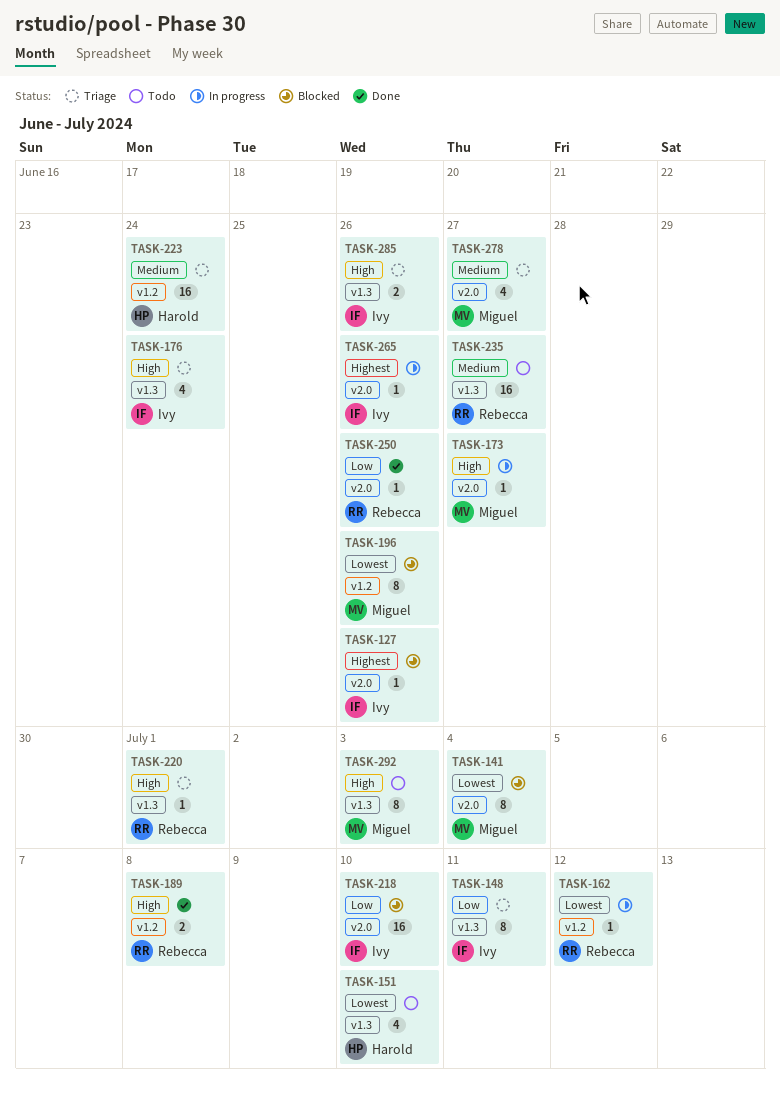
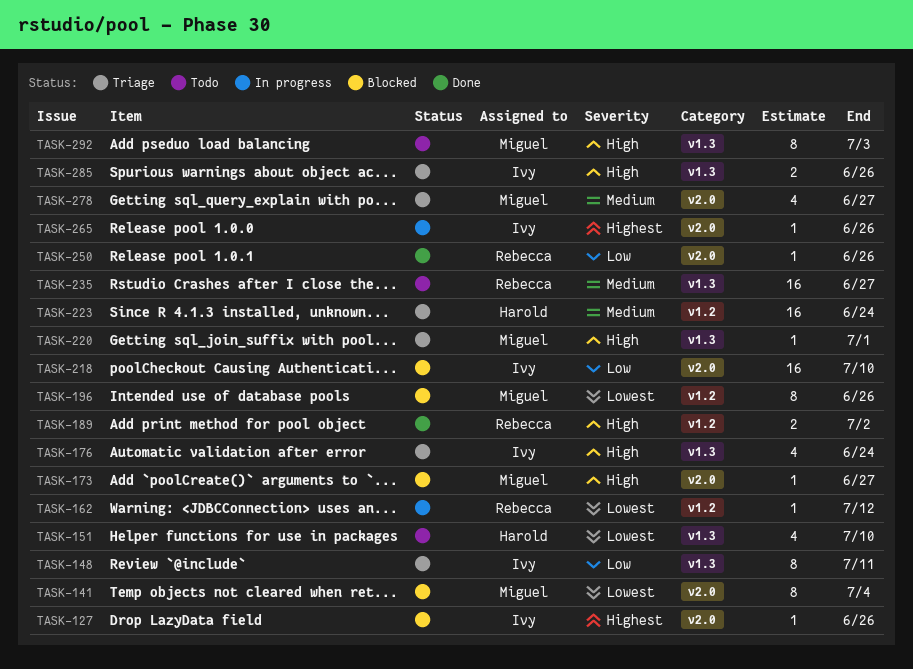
TASK-173, status: In progress -> Blocked
TASK-189, due: Jul 8 -> Jul 2
TASK-220, owner: Rebecca -> Miguel

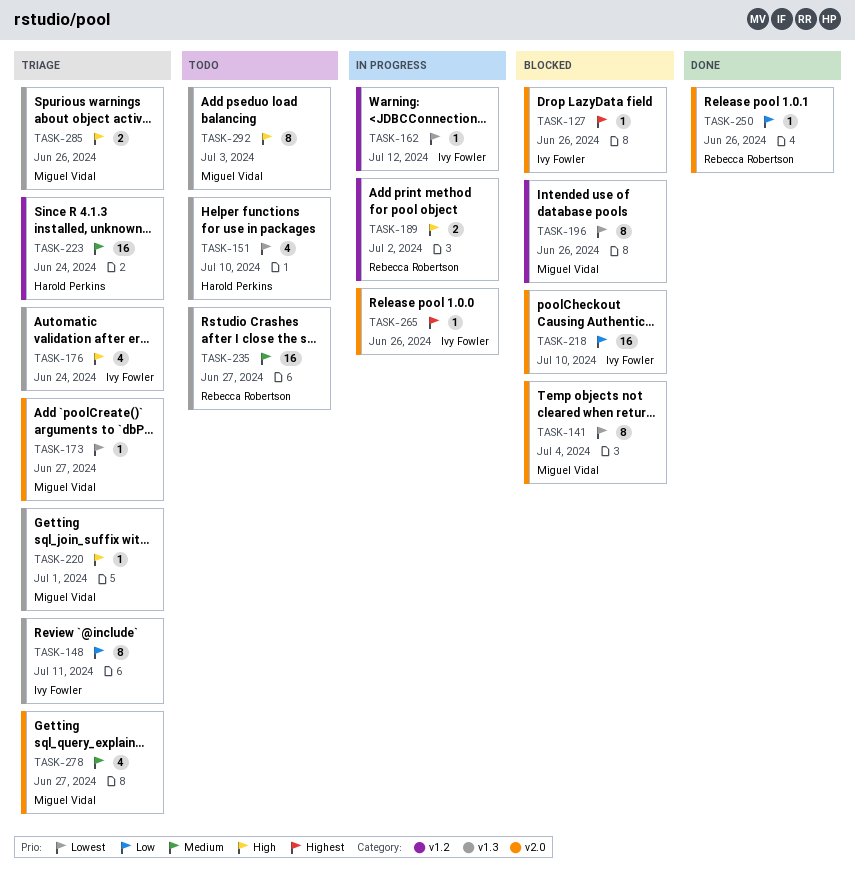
TASK-162, owner: Rebecca Robertson -> Ivy Fowler
TASK-173, status: Blocked -> Triage
TASK-173, priority: High -> Lowest
TASK-189, status: Done -> In progress
TASK-285, owner: Ivy Fowler -> Miguel Vidal

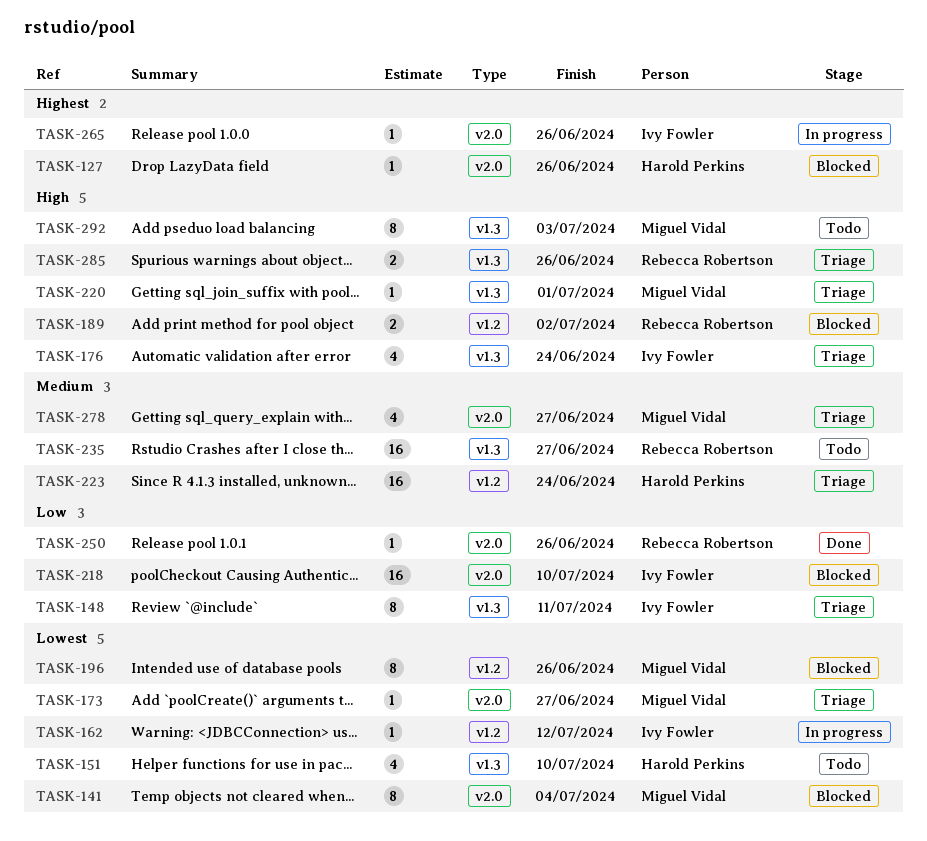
TASK-127, owner: Ivy Fowler -> Harold Perkins
TASK-189, status: In progress -> Blocked
TASK-285, owner: Miguel Vidal -> Rebecca Robertson

